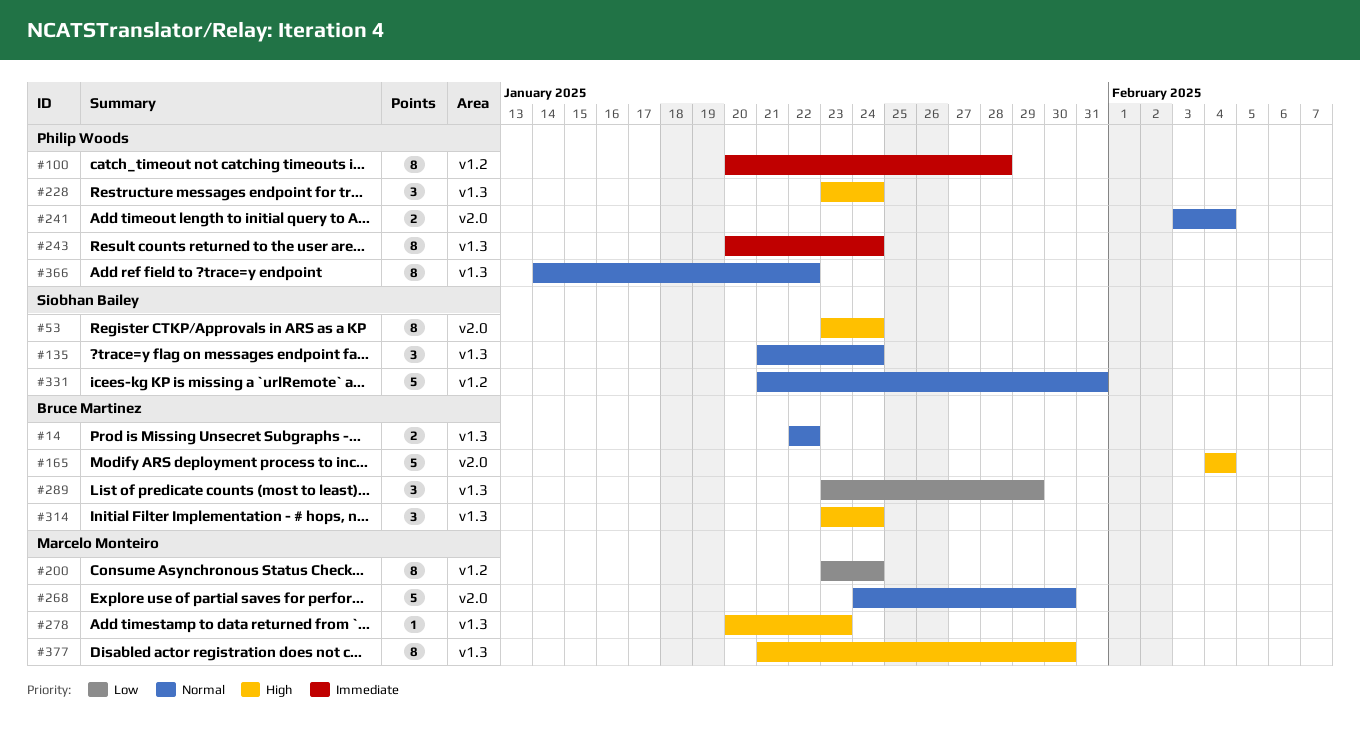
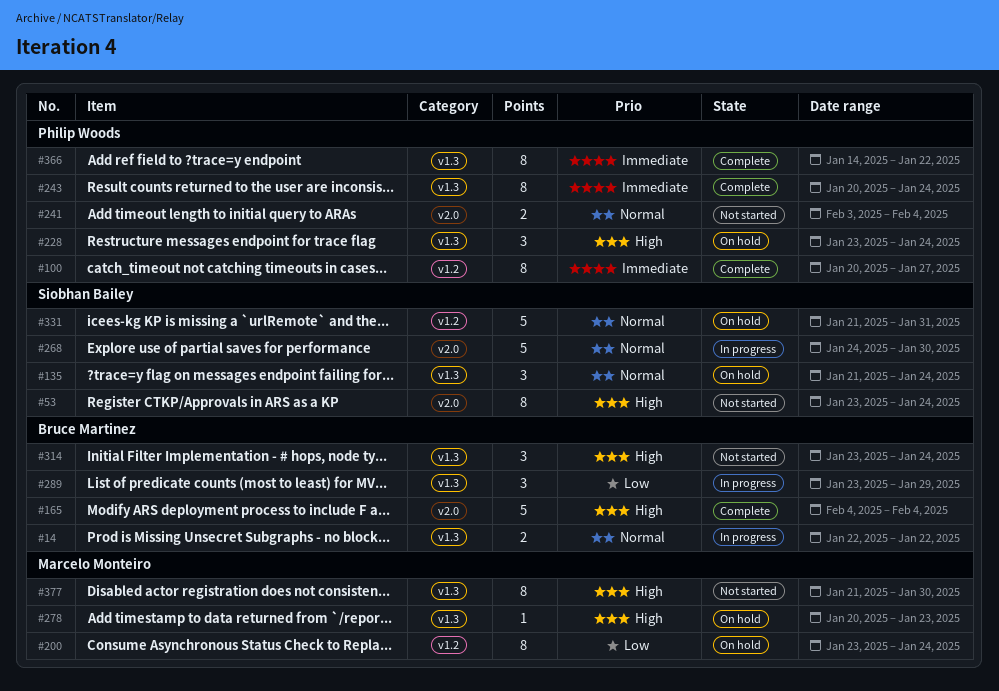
#100, due: Jan 28 -> Jan 27
#268, owner: Marcelo Monteiro -> Siobhan Bailey
#366, priority: Normal -> Immediate

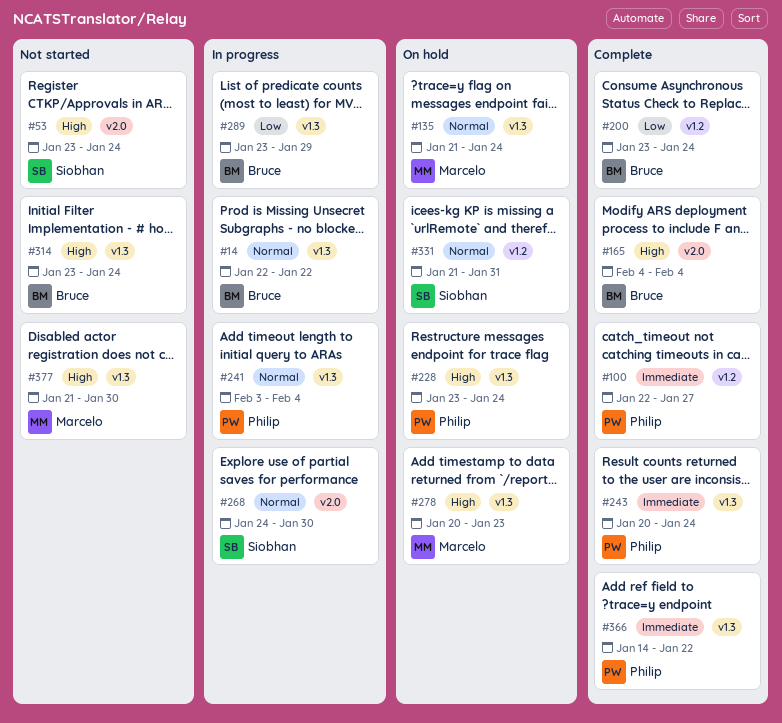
#100, start: Jan 20 -> Jan 22
#135, owner: Siobhan Bailey -> Marcelo Monteiro
#200, status: On hold -> Complete
#200, owner: Marcelo Monteiro -> Bruce Martinez
#241, status: Not started -> In progress
#241, label: v2.0 -> v1.3

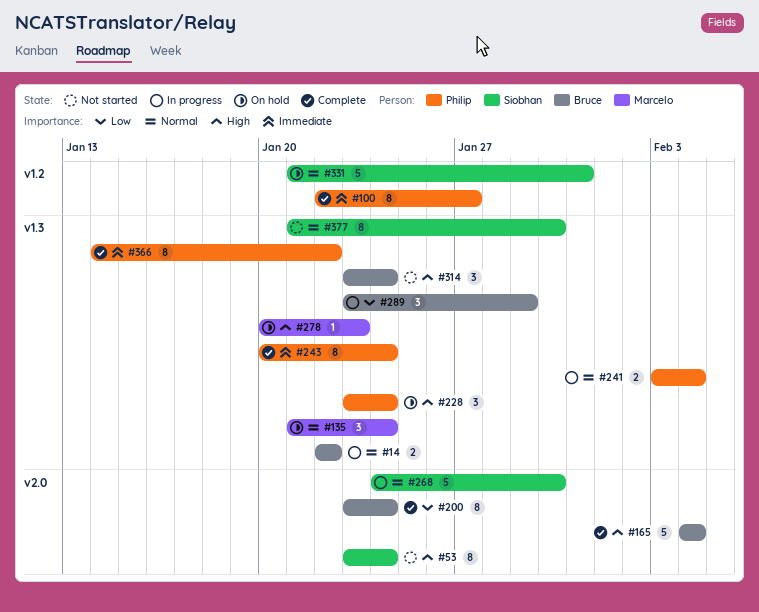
#200, label: v1.2 -> v2.0
#377, owner: Marcelo -> Siobhan
#377, priority: High -> Normal

